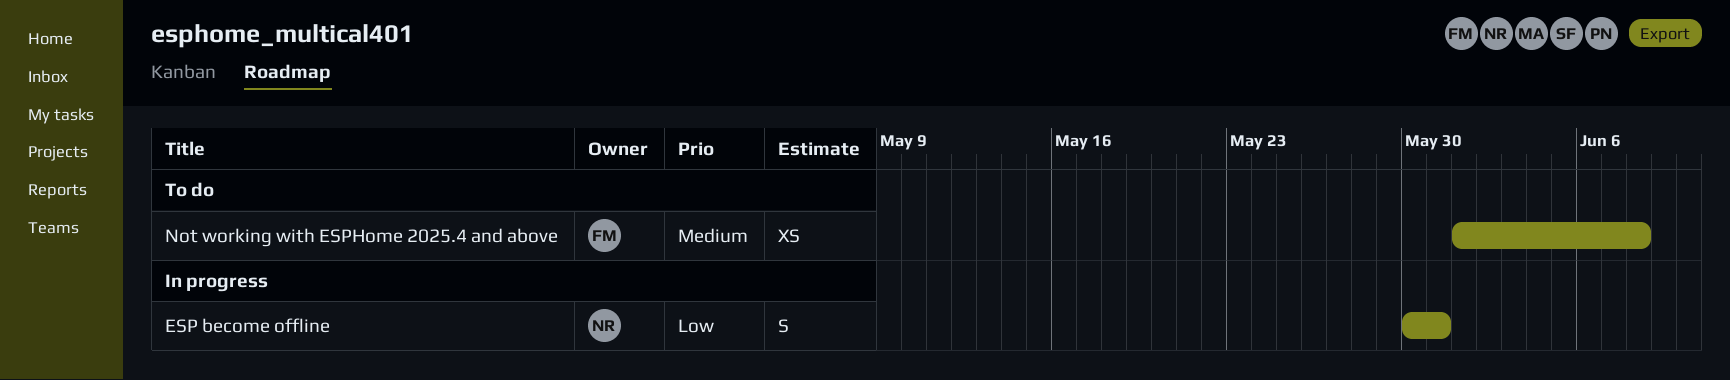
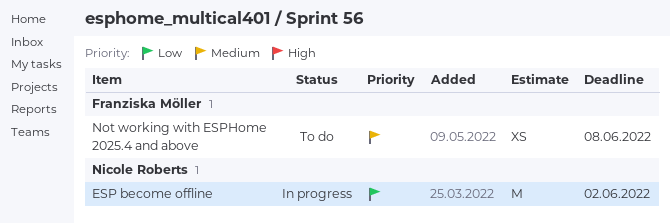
ESP become offline, estimate: S -> M
ESP become offline, due: May 31 -> Jun 2

